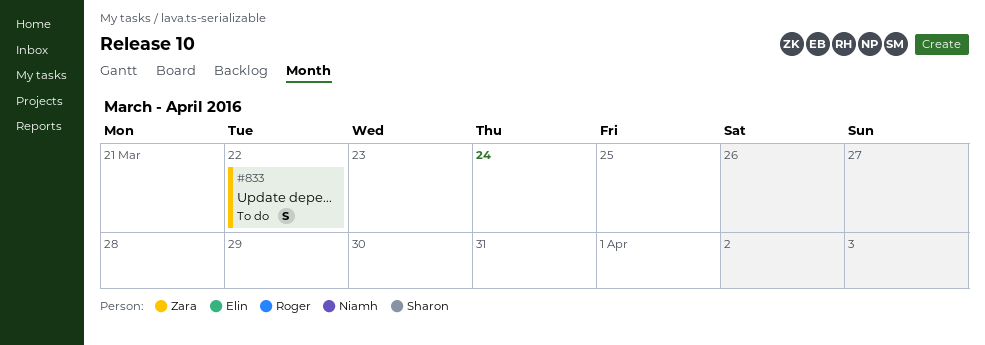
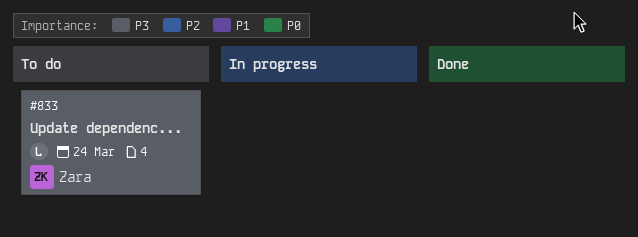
#833, estimate: S -> L
#833, due: Mar 22 -> Mar 24

